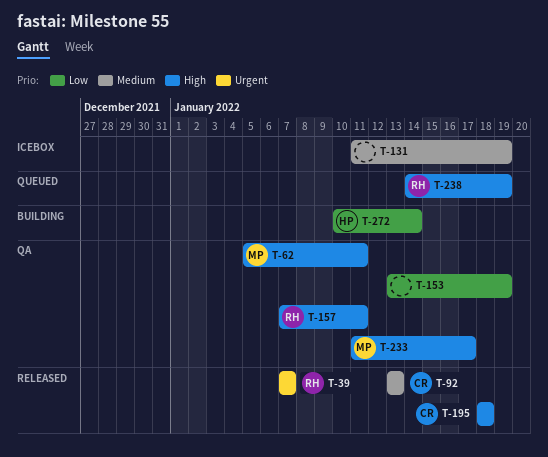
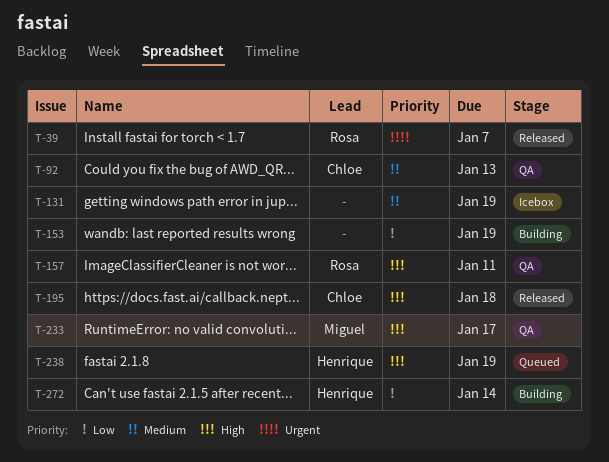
T-62: present -> none
T-92, status: Released -> QA
T-153, status: QA -> Building
T-238, owner: Rosa -> Henrique

